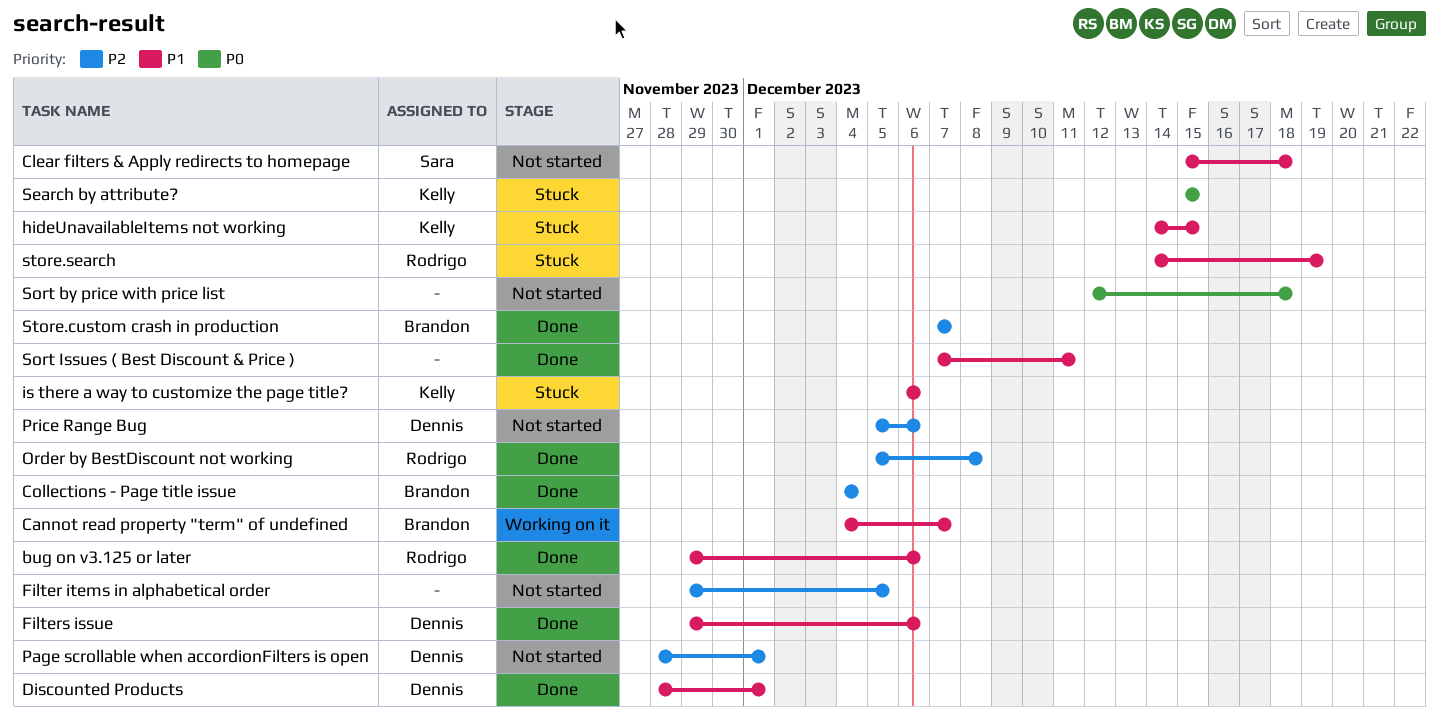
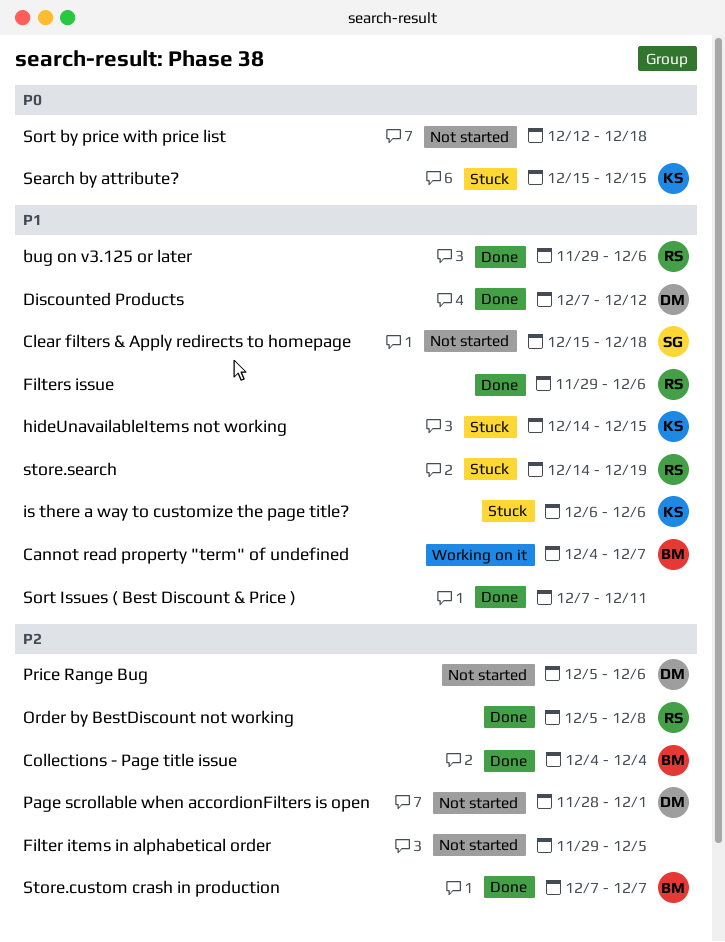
Discounted Products, start: Nov 28 -> Dec 7
Discounted Products, due: Dec 1 -> Dec 12
Filters issue, owner: Dennis -> Rodrigo

